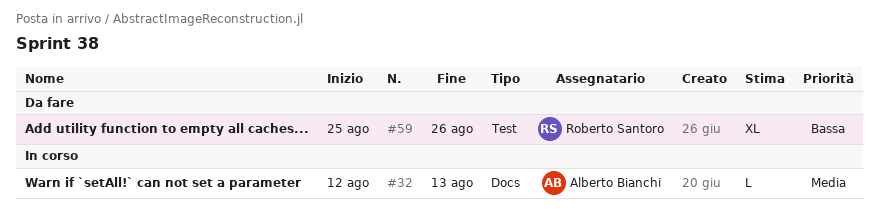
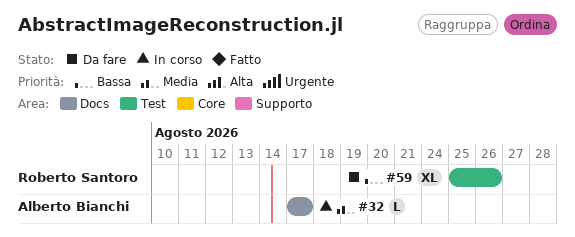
#32, start: Aug 12 -> Aug 17
#32, due: Aug 13 -> Aug 17

